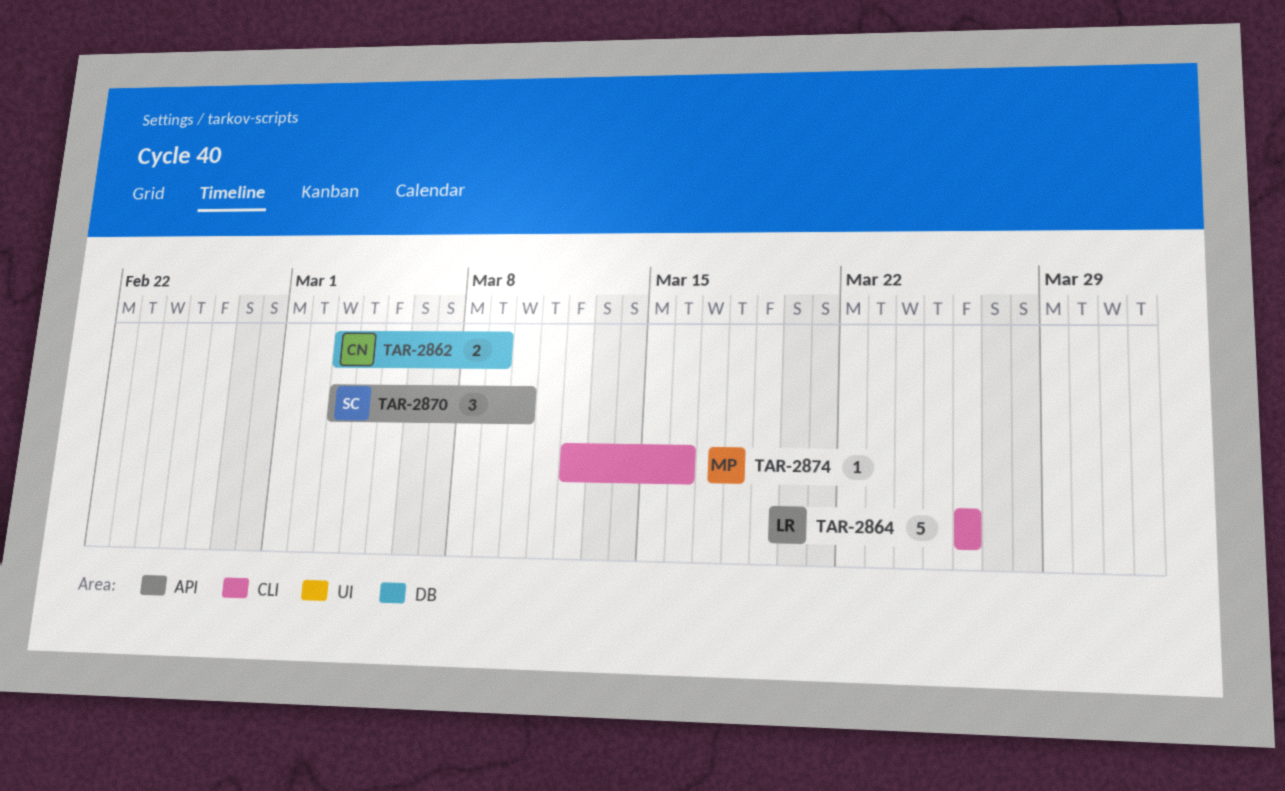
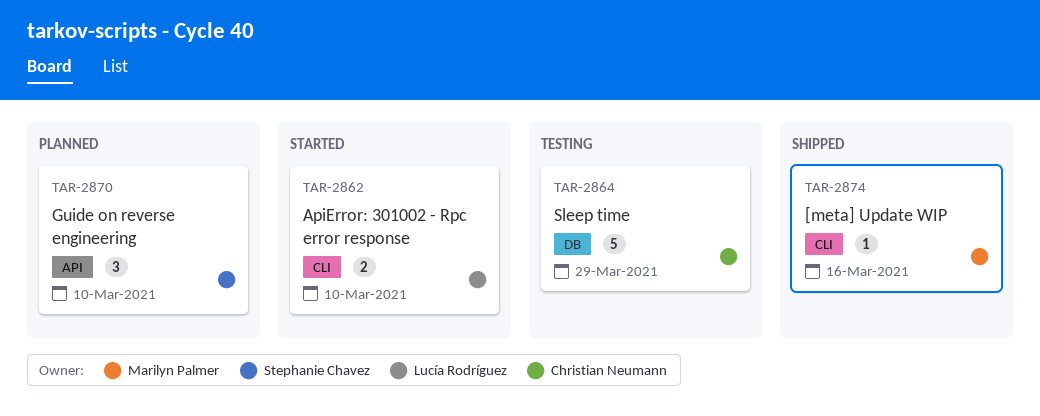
TAR-2862, owner: Christian Neumann -> Lucía Rodríguez
TAR-2862, label: DB -> CLI
TAR-2862, due: Mar 9 -> Mar 10
TAR-2864, owner: Lucía Rodríguez -> Christian Neumann
TAR-2864, label: CLI -> DB
TAR-2864, due: Mar 26 -> Mar 29

